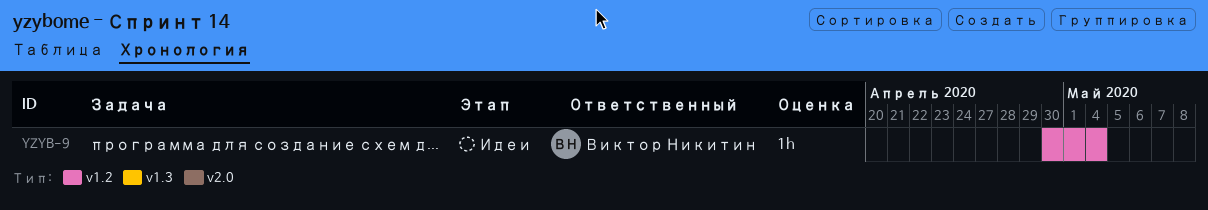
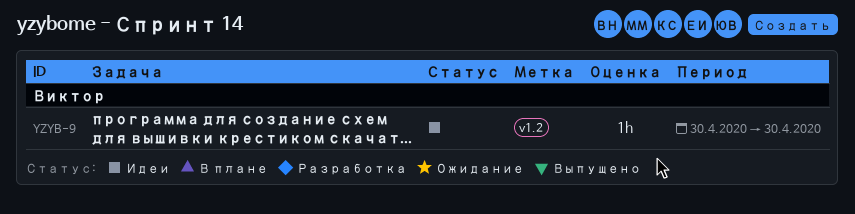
YZYB-9, due: May 4 -> Apr 30

